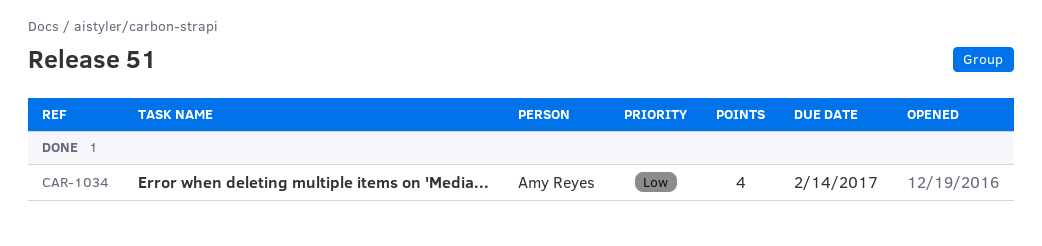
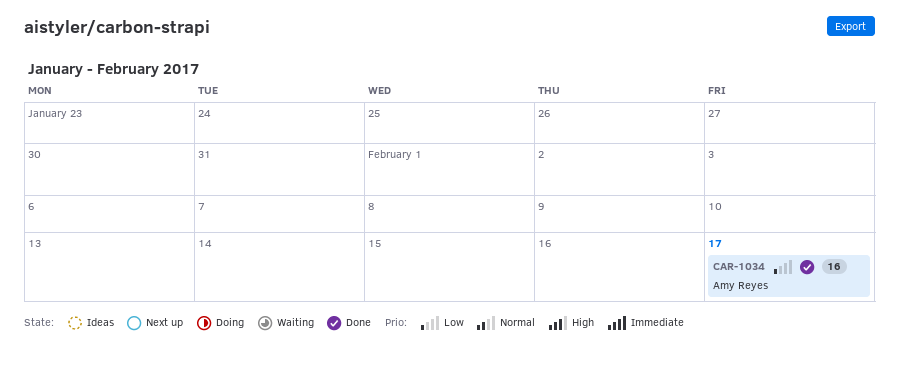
CAR-1034, estimate: 4 -> 16
CAR-1034, due: Feb 14 -> Feb 17

